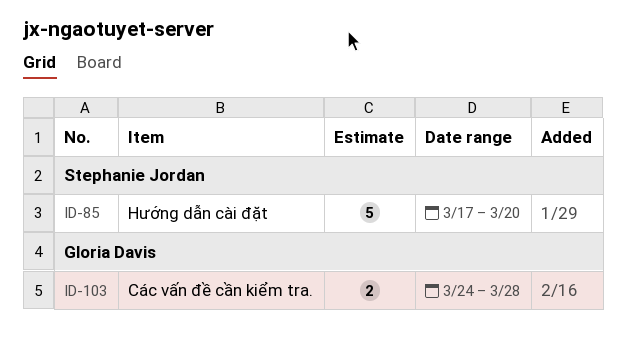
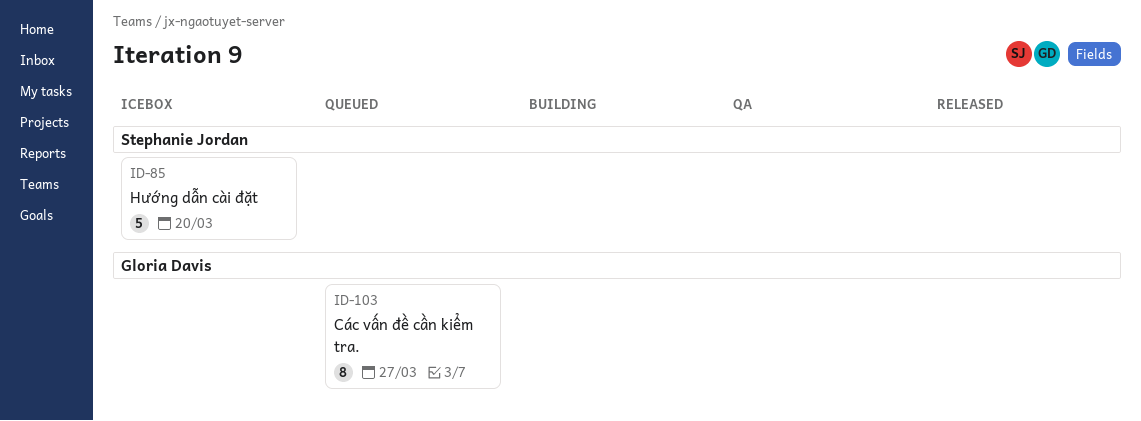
ID-103, estimate: 2 -> 8
ID-103, due: Mar 28 -> Mar 27

